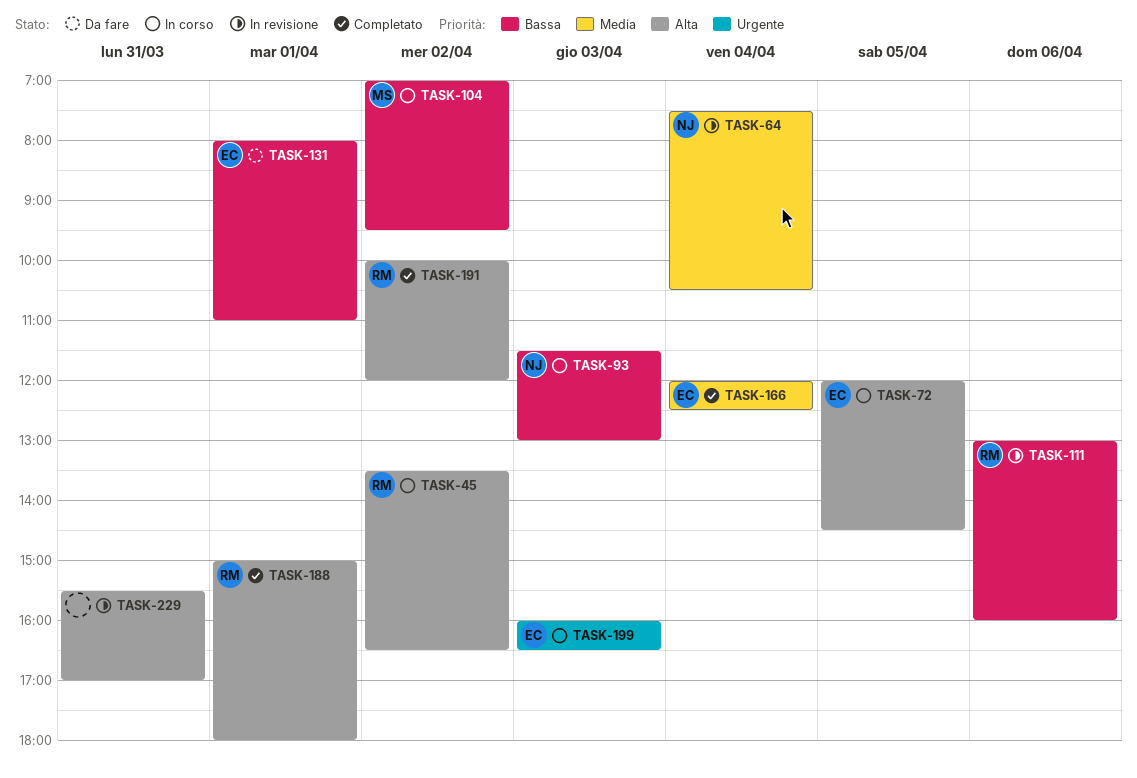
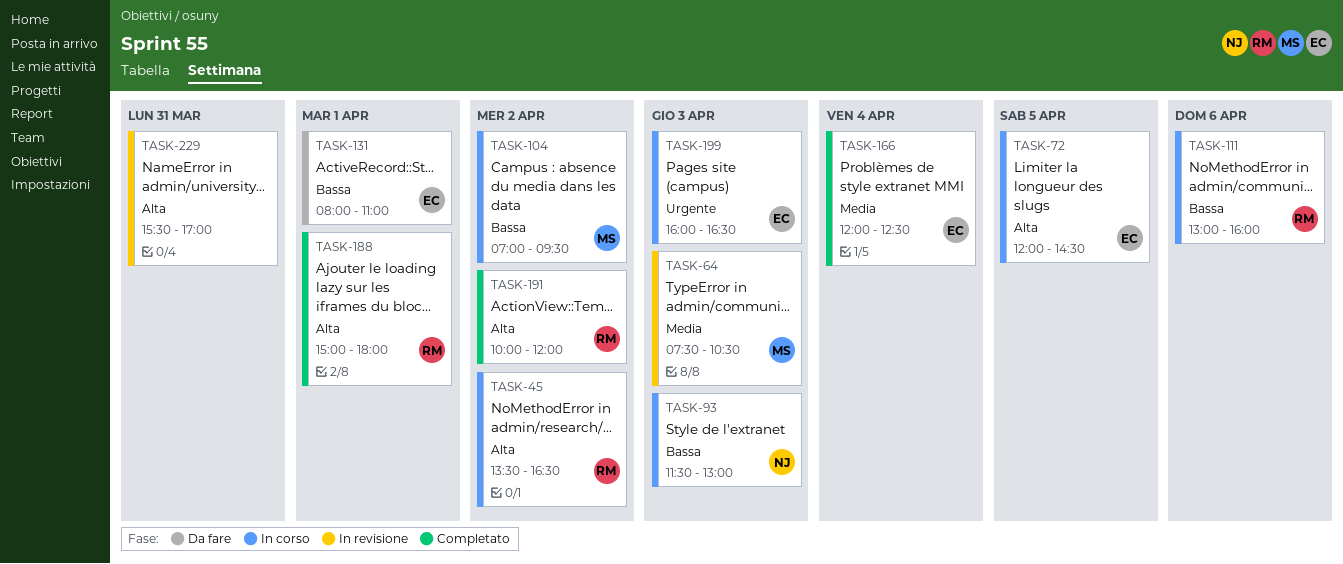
TASK-64, owner: NJ -> MS
TASK-64, day: Apr 4 -> Apr 3
TASK-111, status: In revisione -> In corso

